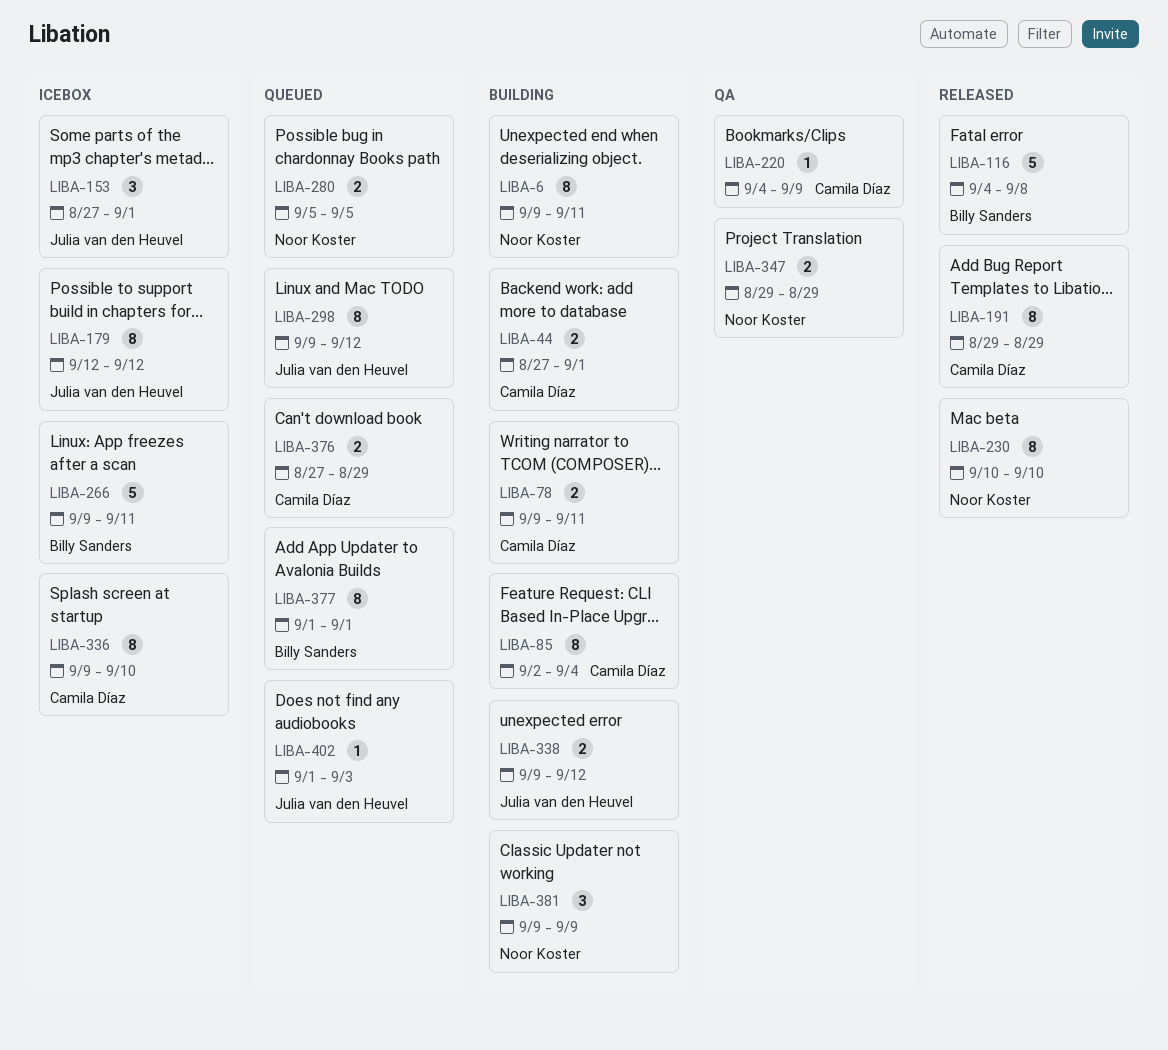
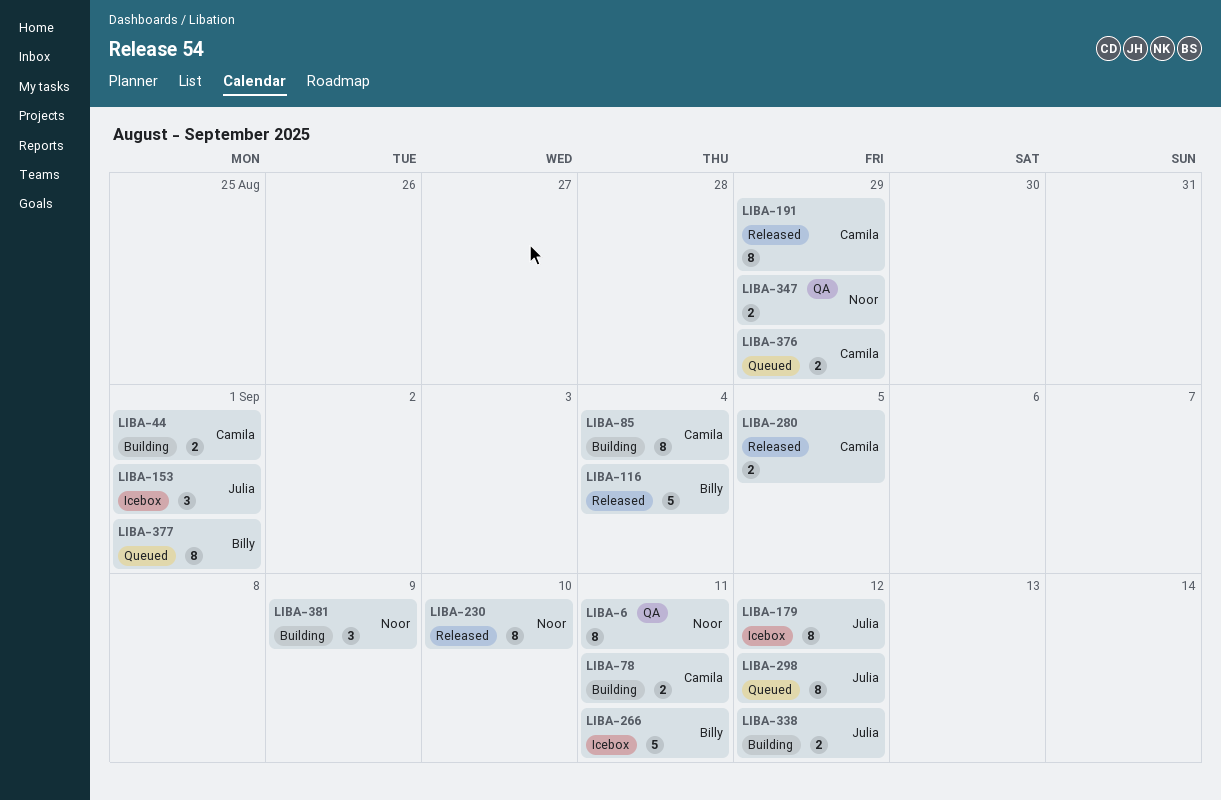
LIBA-6, status: Building -> QA
LIBA-116, due: Sep 8 -> Sep 4
LIBA-220: present -> none
LIBA-280, status: Queued -> Released
LIBA-280, owner: Noor Koster -> Camila Díaz
LIBA-336: present -> none
LIBA-402: present -> none

